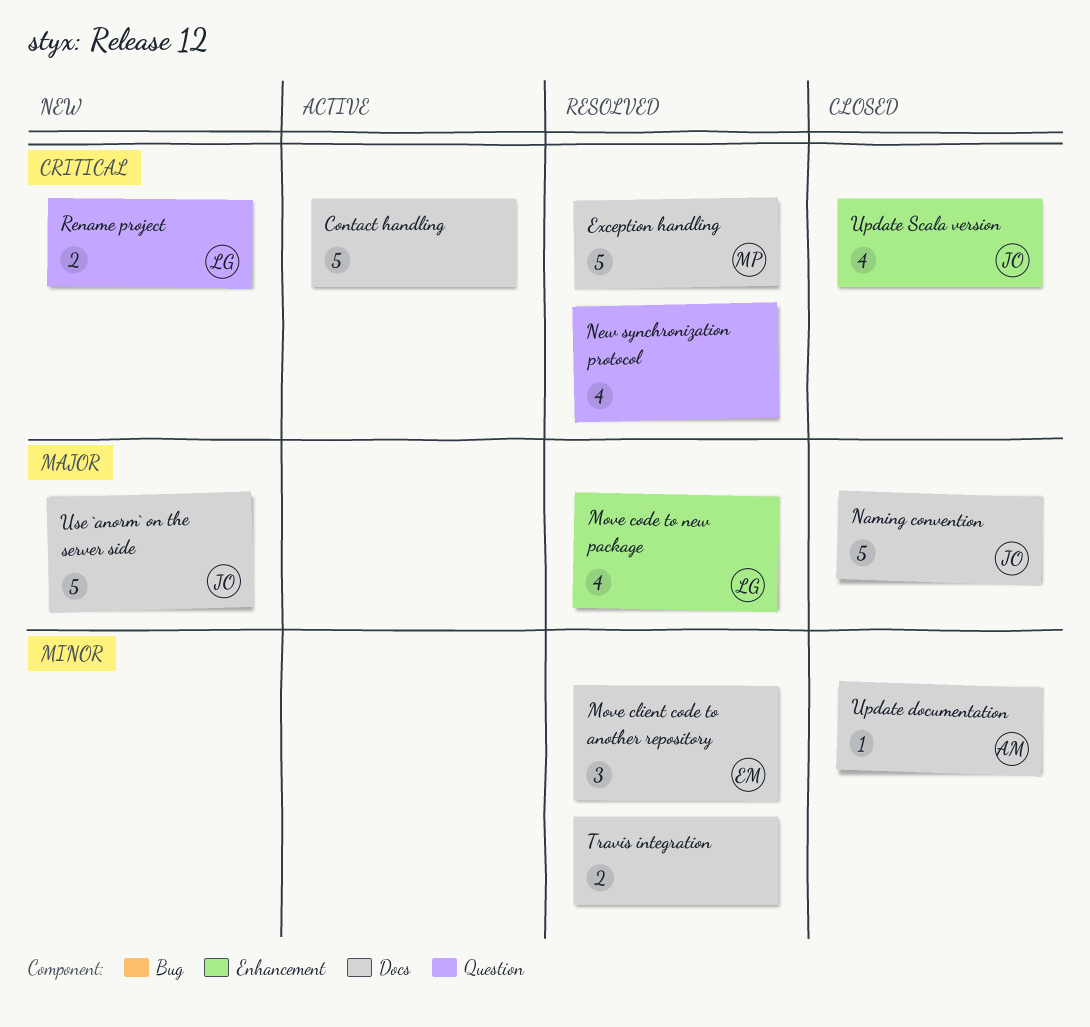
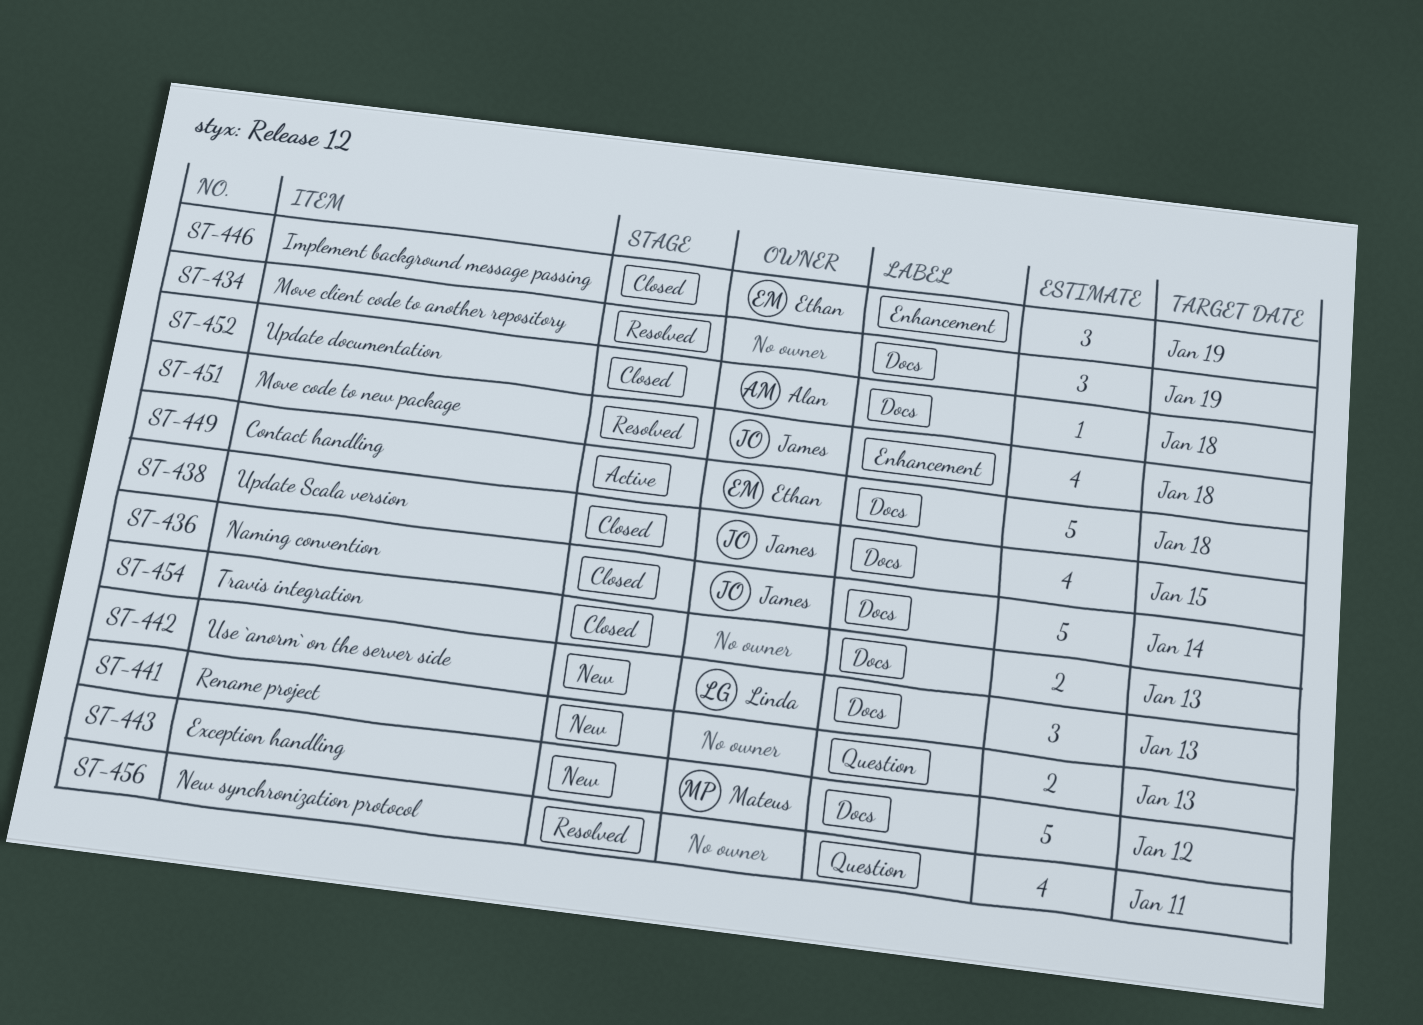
Contact handling, owner: none -> Ethan
Exception handling, status: Resolved -> New
Implement background message passing: none -> present
Move client code to another repository, owner: Ethan -> none
Move code to new package, owner: Linda -> James
Rename project, owner: Linda -> none
Travis integration, status: Resolved -> Closed
Update Scala version, label: Enhancement -> Docs
Use `anorm` on the server side, owner: James -> Linda
Use `anorm` on the server side, estimate: 5 -> 3

